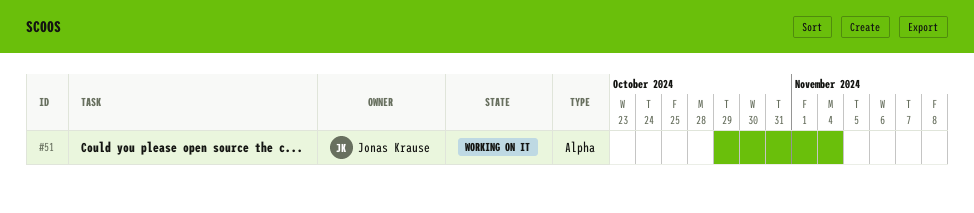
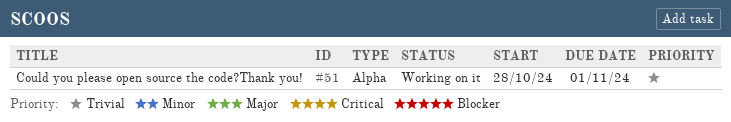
#51, start: Oct 29 -> Oct 28
#51, due: Nov 4 -> Nov 1

